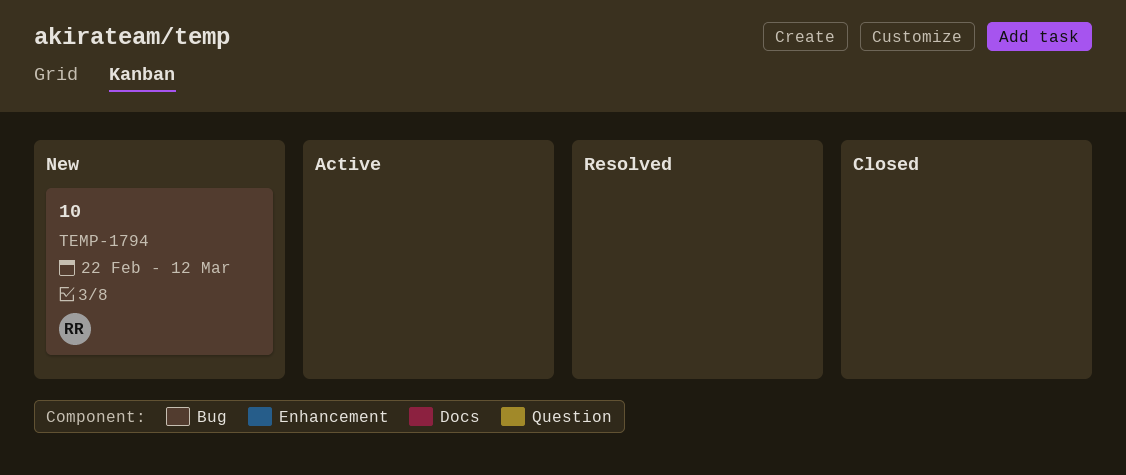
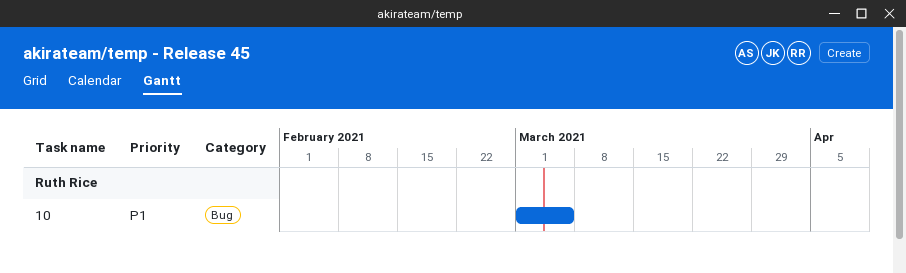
10, start: Feb 22 -> Mar 1
10, due: Mar 12 -> Mar 5

